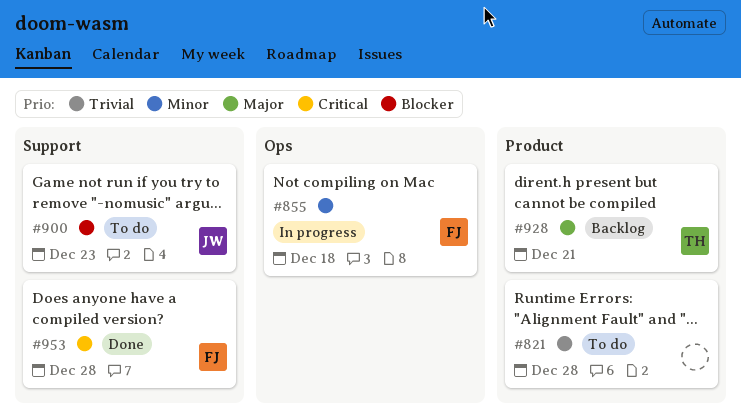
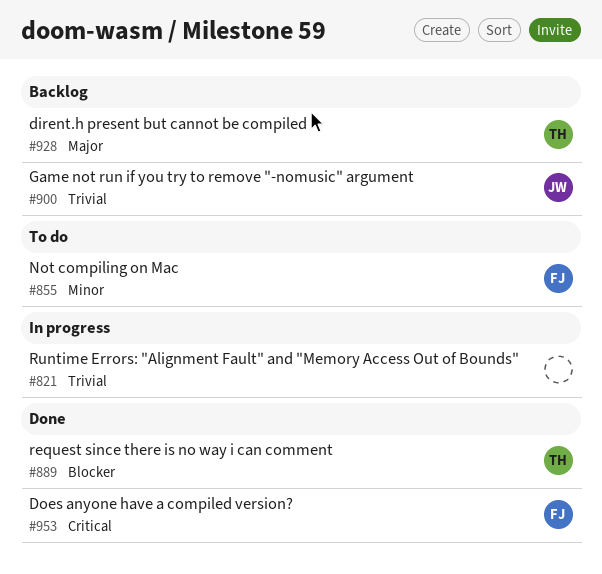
#821, status: To do -> In progress
#855, status: In progress -> To do
#889: none -> present
#900, status: To do -> Backlog
#900, priority: Blocker -> Trivial

